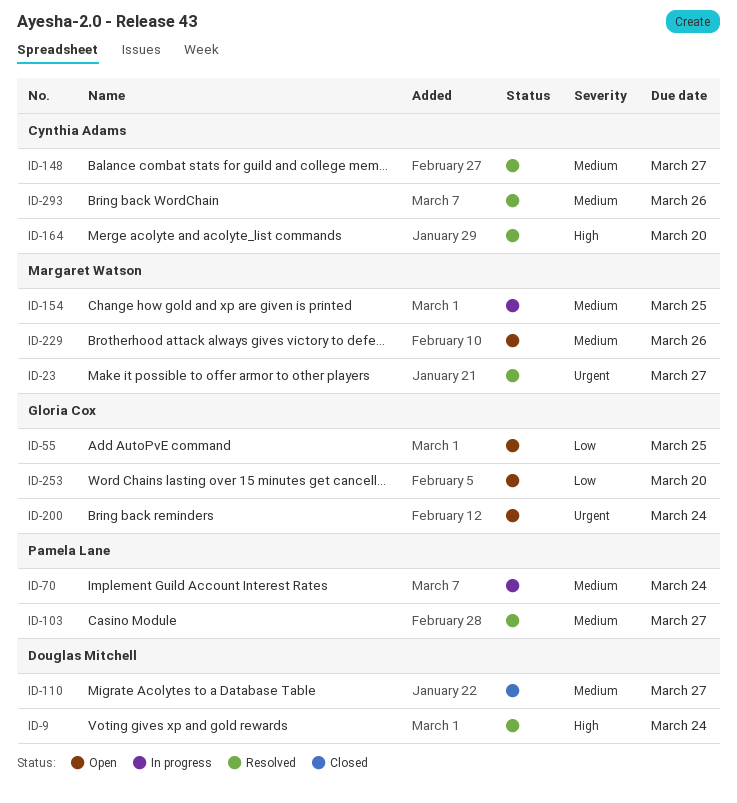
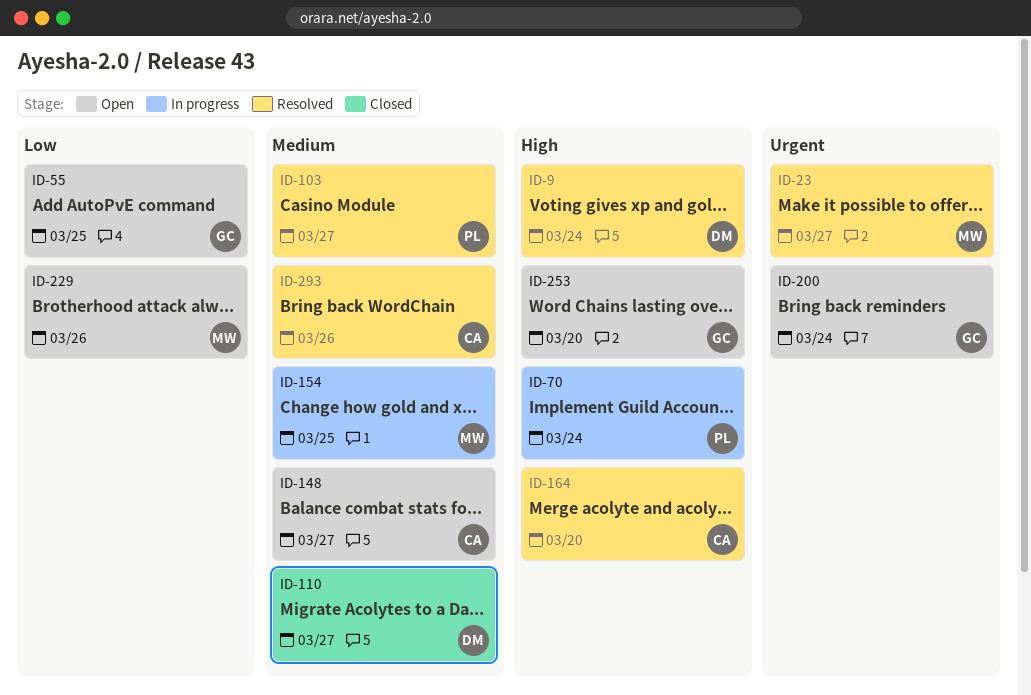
ID-70, priority: Medium -> High
ID-148, status: Resolved -> Open
ID-229, priority: Medium -> Low
ID-253, priority: Low -> High

